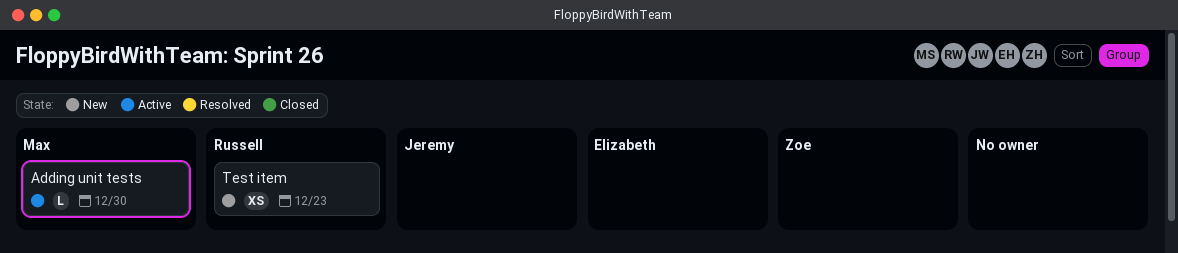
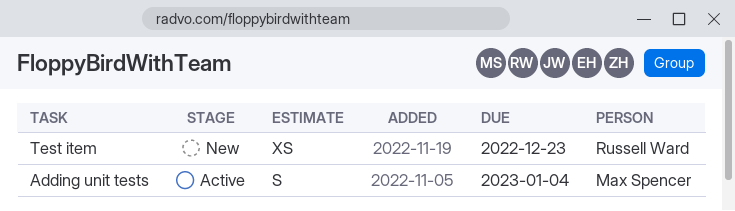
Adding unit tests, estimate: L -> S
Adding unit tests, due: Dec 30 -> Jan 4

